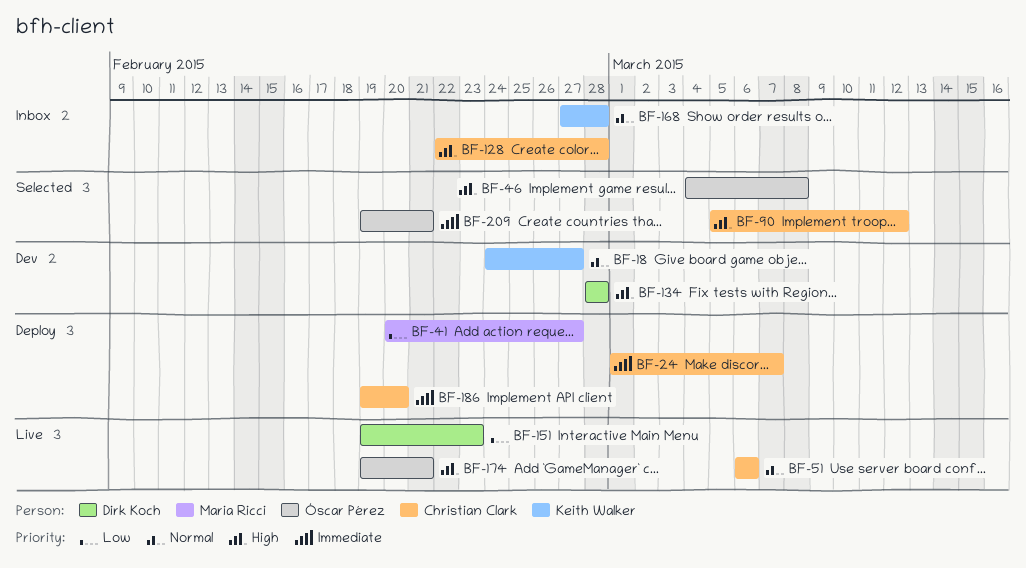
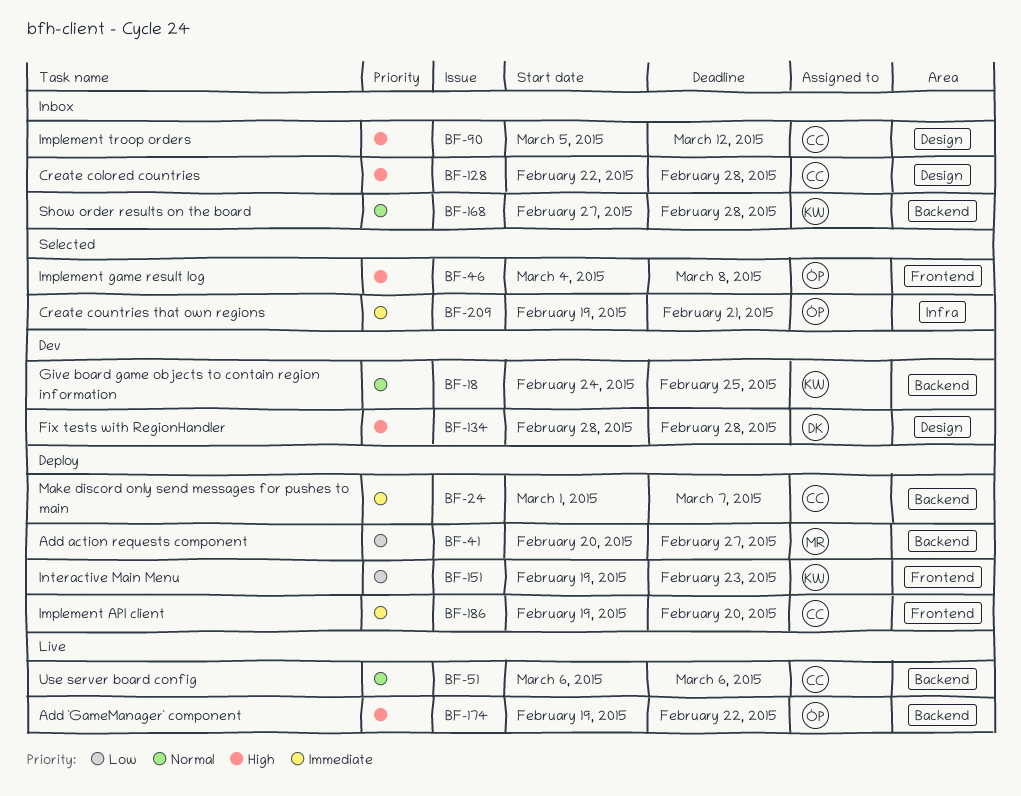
BF-18, due: Feb 27 -> Feb 25
BF-90, status: Selected -> Inbox
BF-151, status: Live -> Deploy
BF-151, owner: Dirk Koch -> Keith Walker
BF-174, due: Feb 21 -> Feb 22

